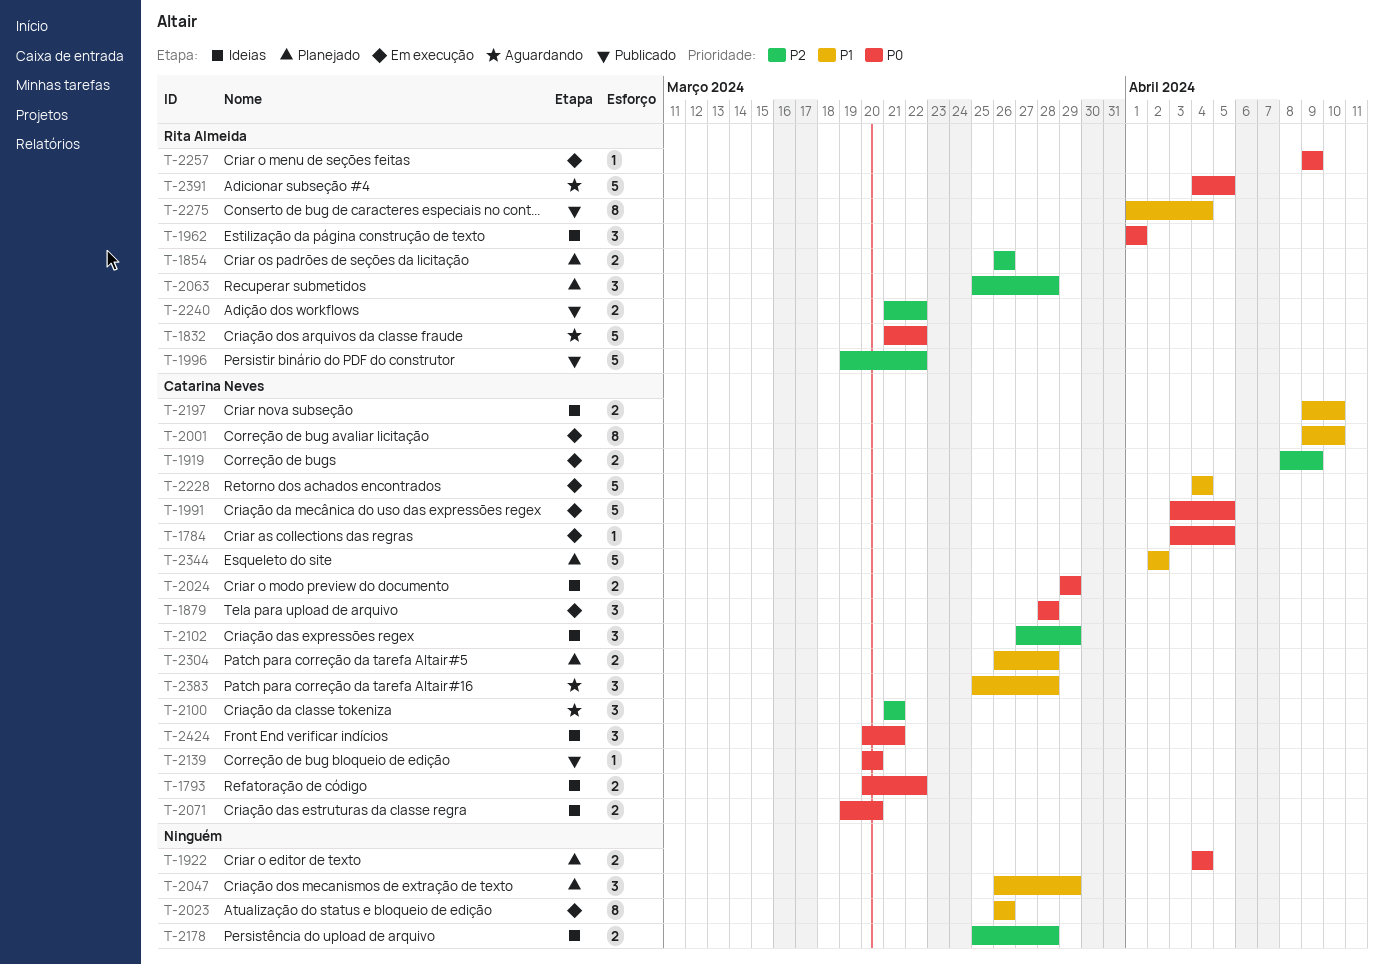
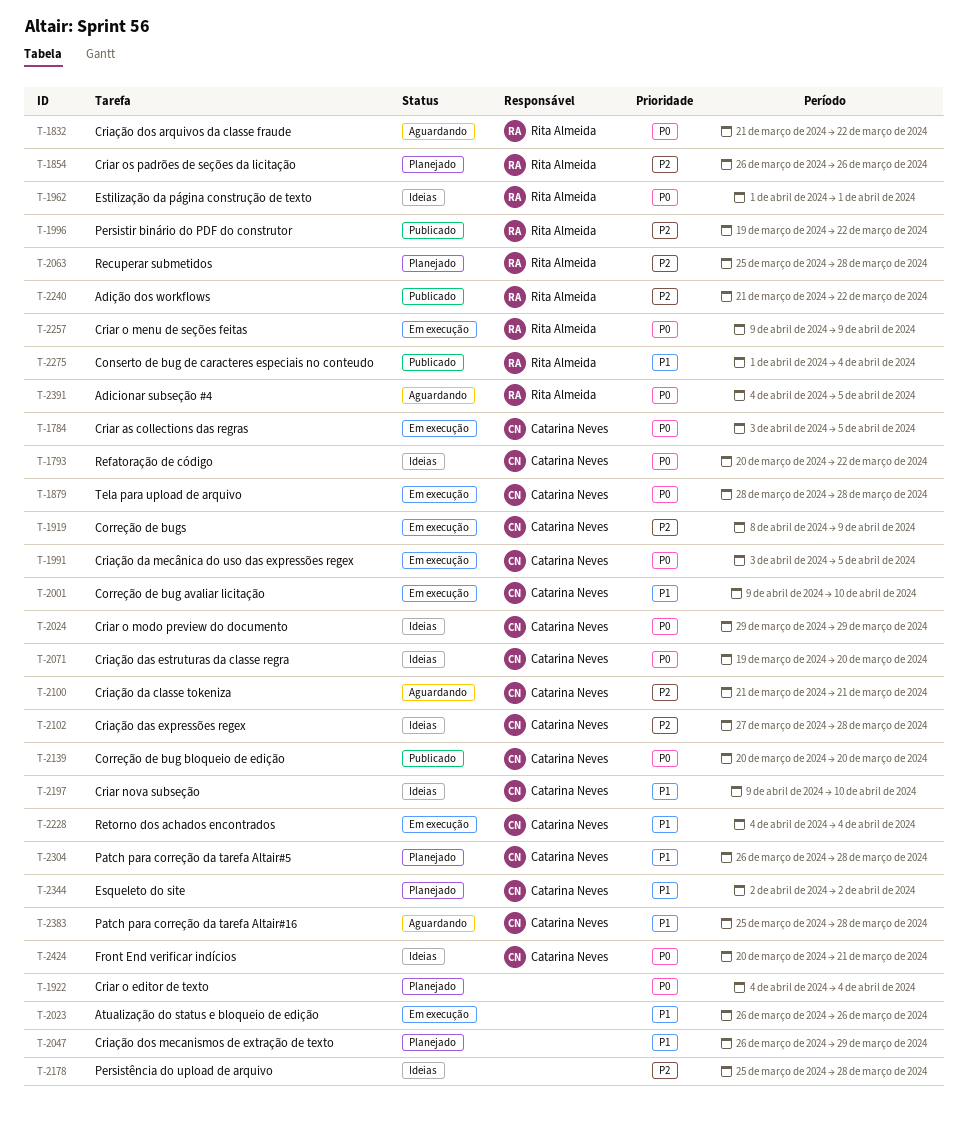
T-2102, due: Mar 29 -> Mar 28

